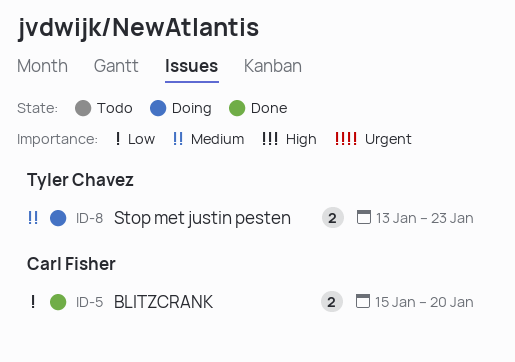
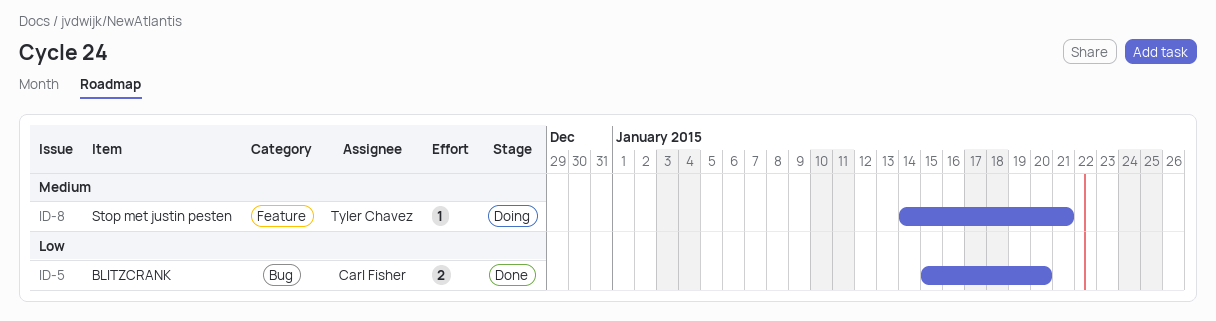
ID-8, estimate: 2 -> 1
ID-8, start: Jan 13 -> Jan 14
ID-8, due: Jan 23 -> Jan 21

